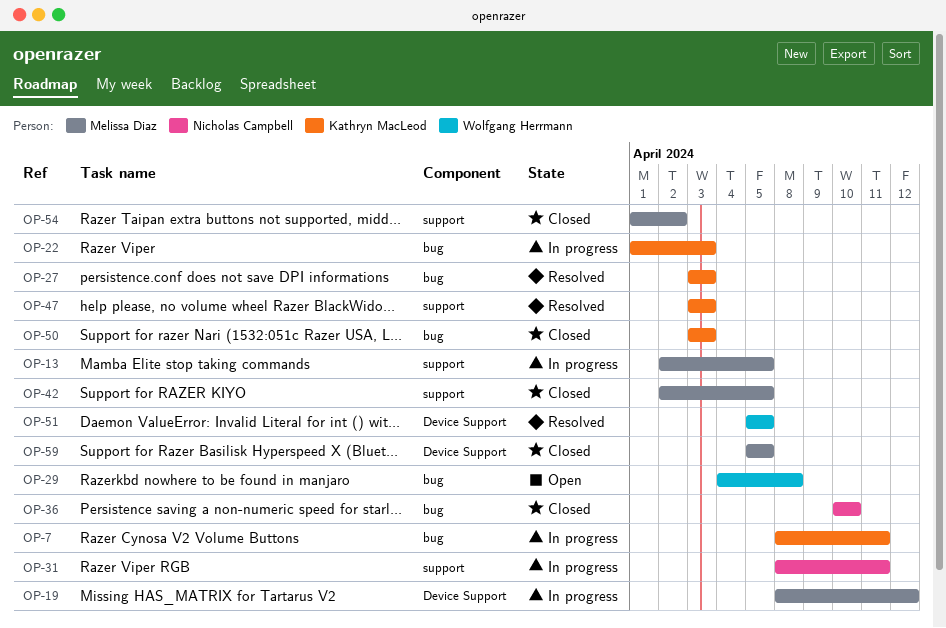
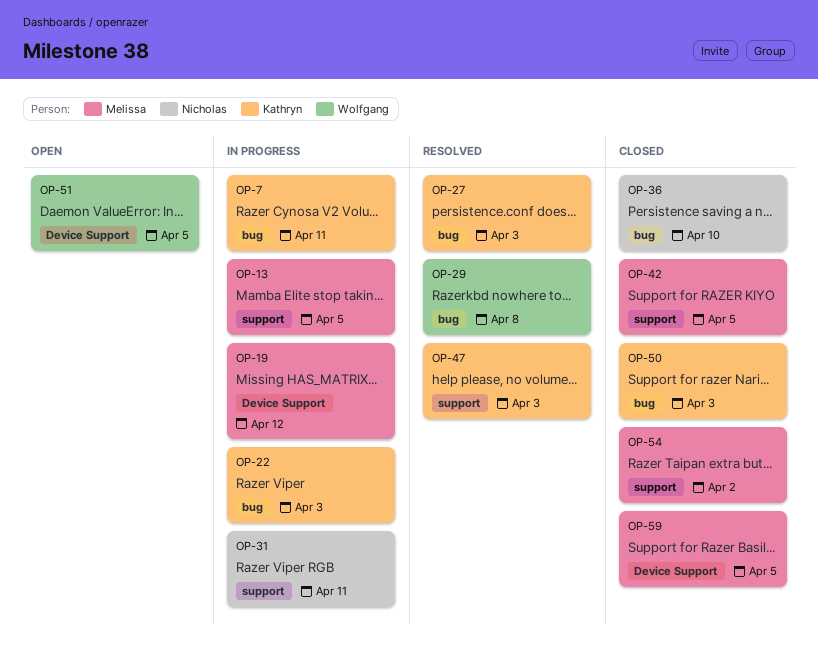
OP-29, status: Open -> Resolved
OP-51, status: Resolved -> Open

